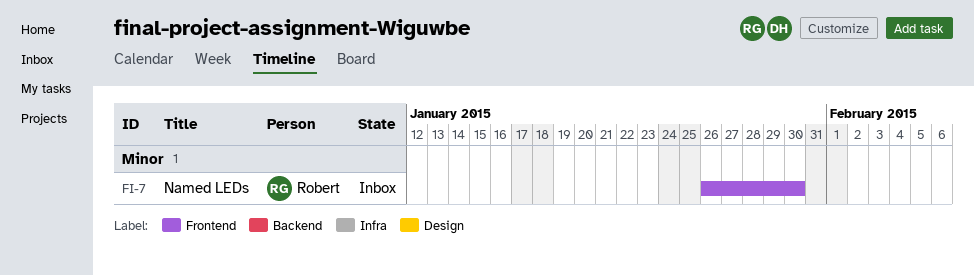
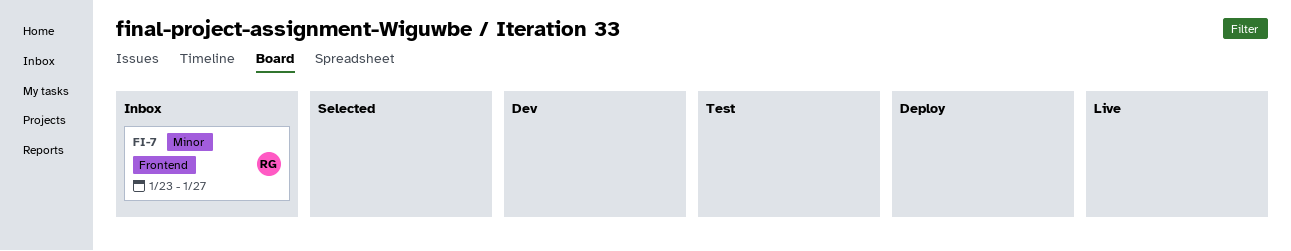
FI-7, start: Jan 26 -> Jan 23
FI-7, due: Jan 30 -> Jan 27

